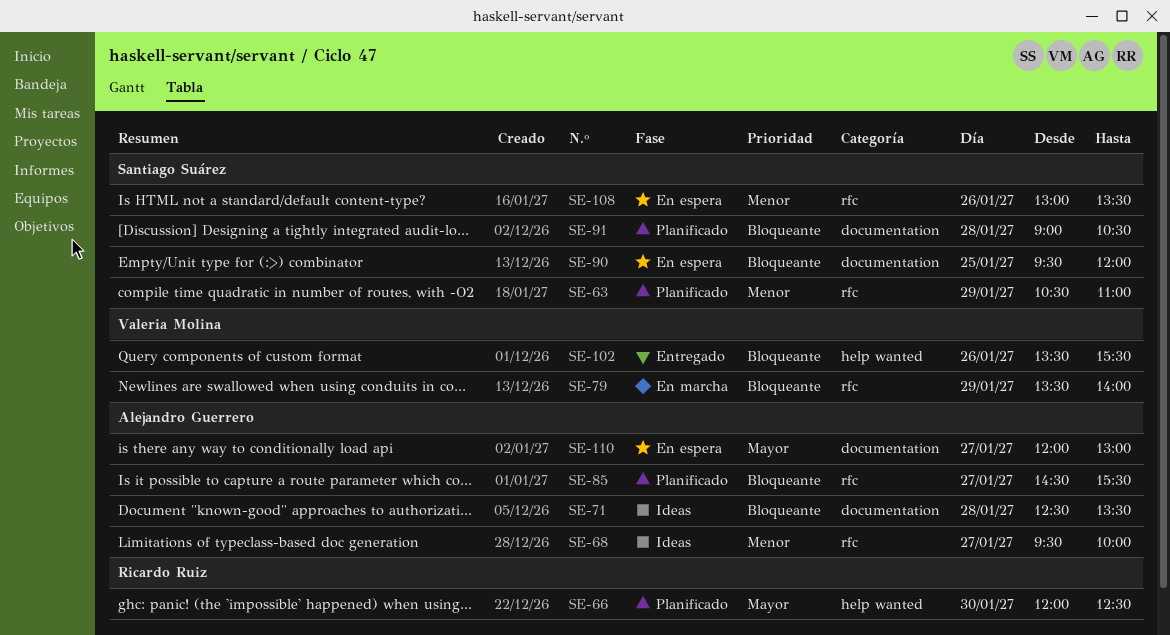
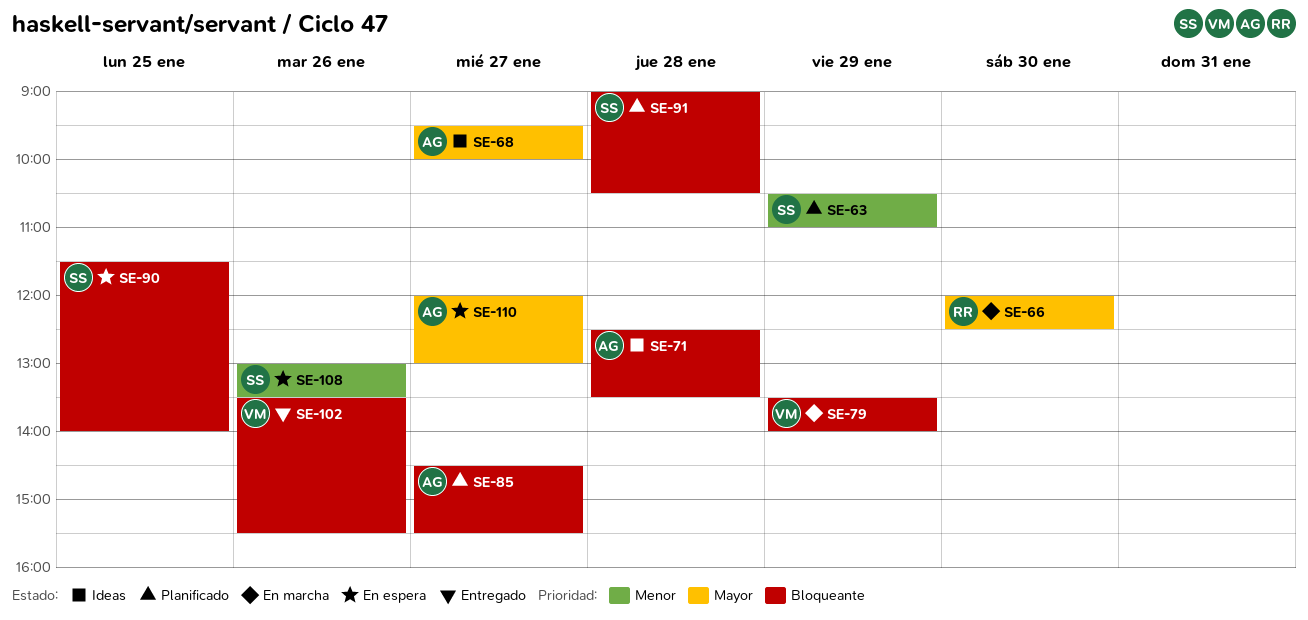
SE-66, status: Planificado -> En marcha
SE-68, priority: Menor -> Mayor
SE-90, begins: 09:30 -> 11:30
SE-90, ends: 12:00 -> 14:00

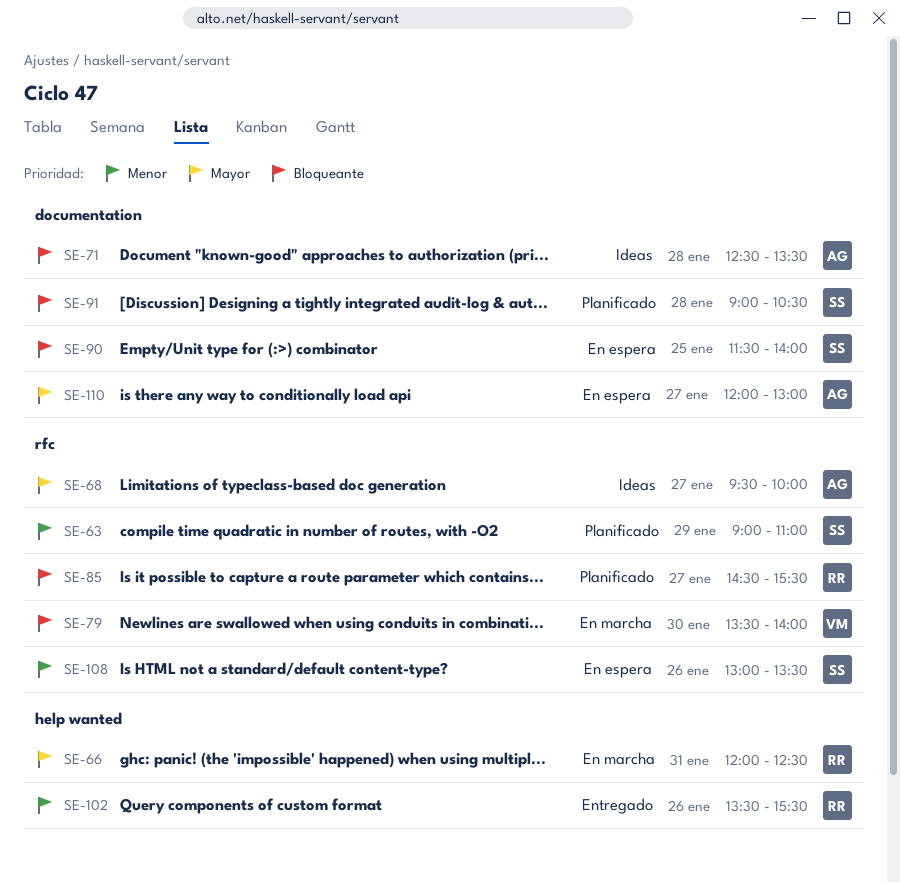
SE-63, begins: 10:30 -> 09:00
SE-66, day: Jan 30 -> Jan 31
SE-79, day: Jan 29 -> Jan 30
SE-85, owner: AG -> RR
SE-102, owner: VM -> RR
SE-102, priority: Bloqueante -> Menor

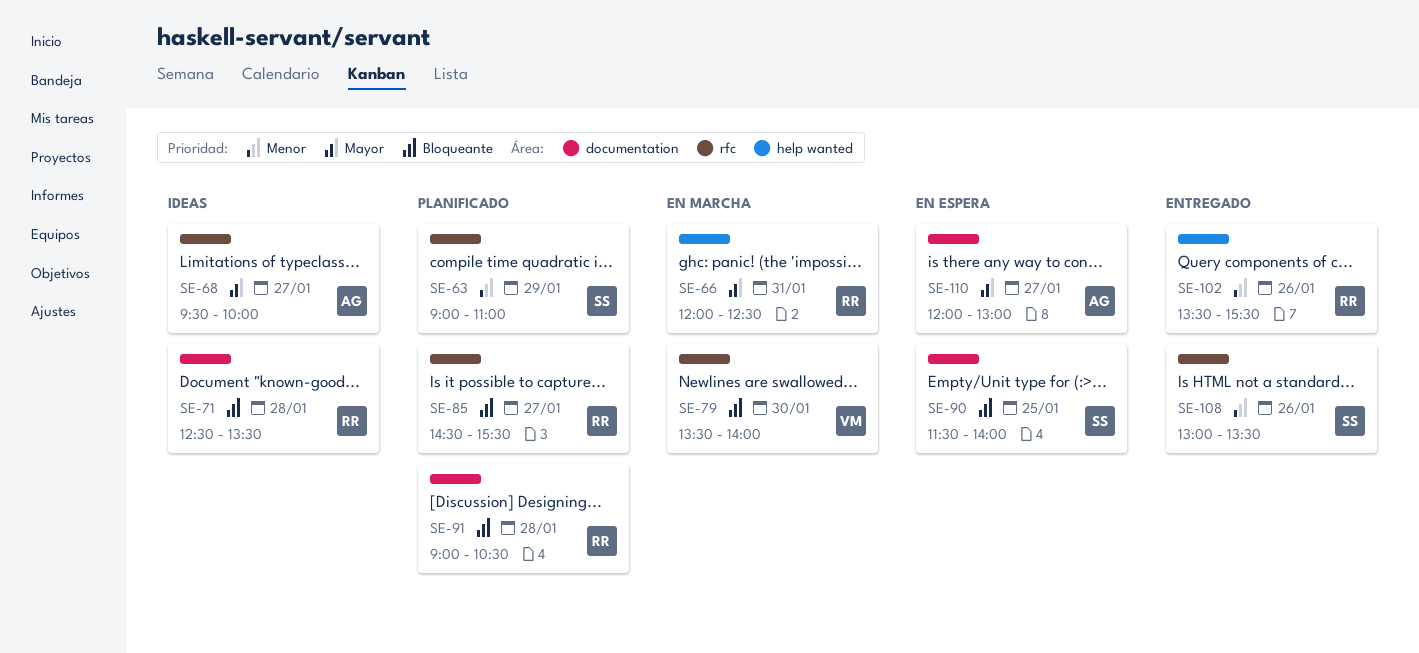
SE-71, owner: AG -> RR
SE-91, owner: SS -> RR
SE-108, status: En espera -> Entregado

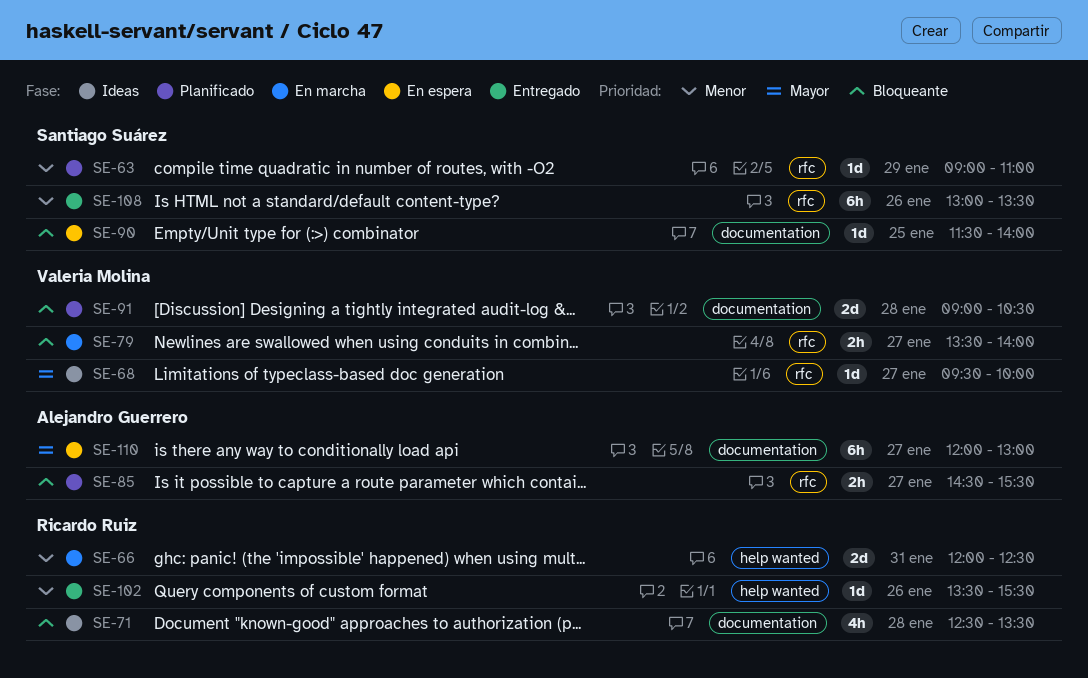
SE-66, priority: Mayor -> Menor
SE-68, owner: Alejandro Guerrero -> Valeria Molina
SE-79, day: Jan 30 -> Jan 27
SE-85, owner: Ricardo Ruiz -> Alejandro Guerrero
SE-91, owner: Ricardo Ruiz -> Valeria Molina

